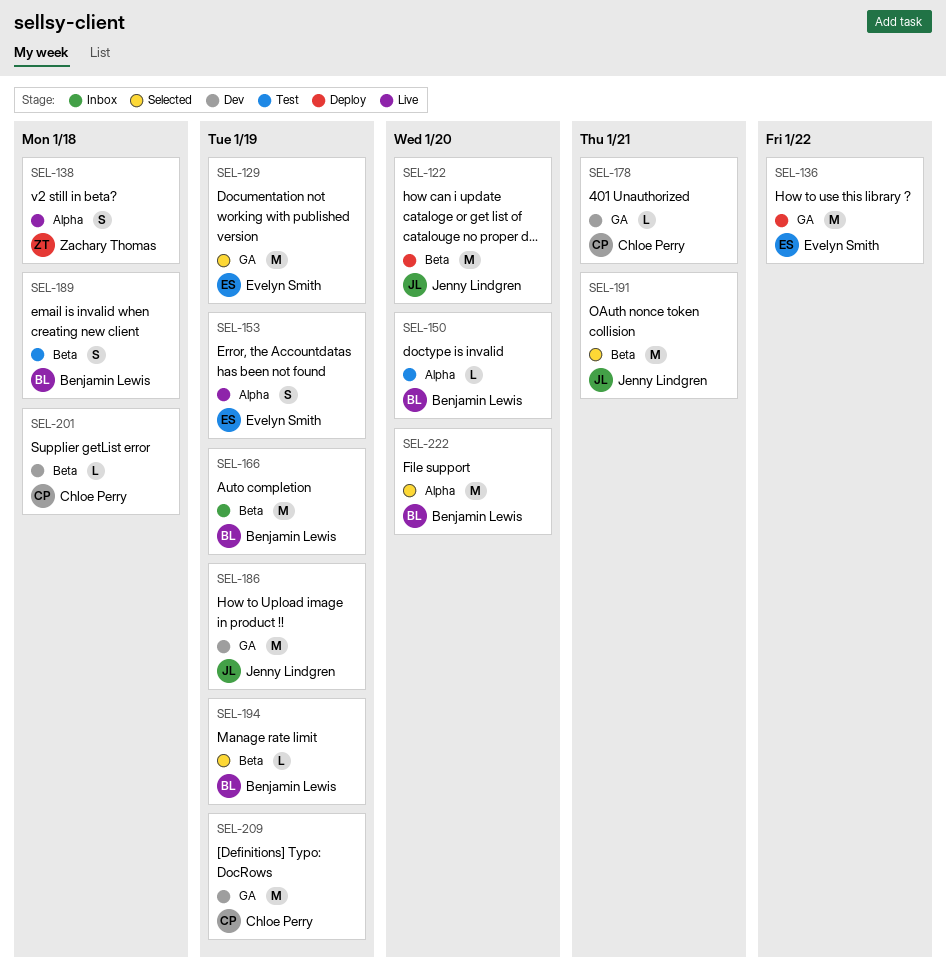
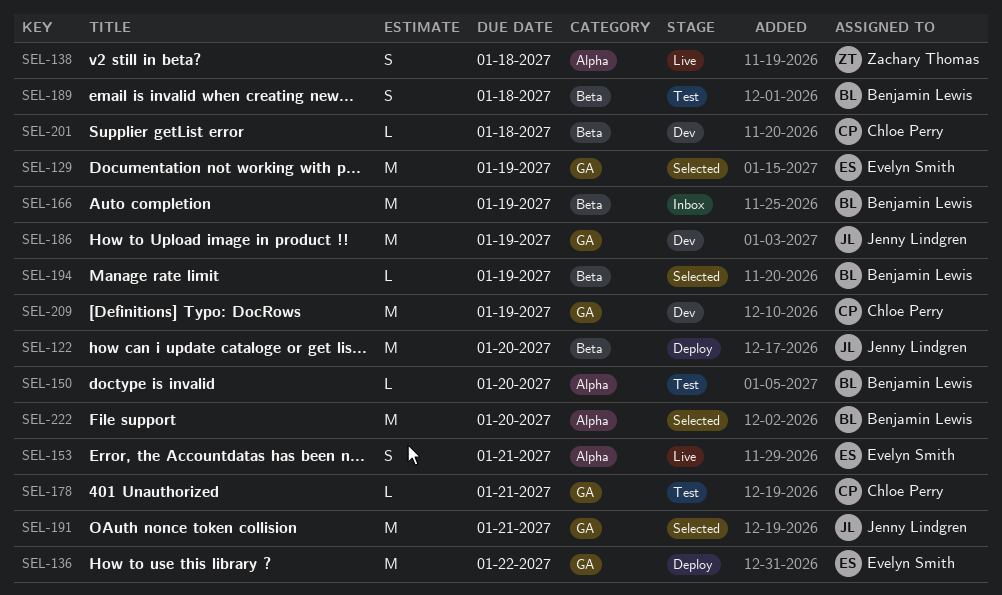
SEL-153, due: Jan 19 -> Jan 21
SEL-178, status: Dev -> Test
SEL-191, label: Beta -> GA

